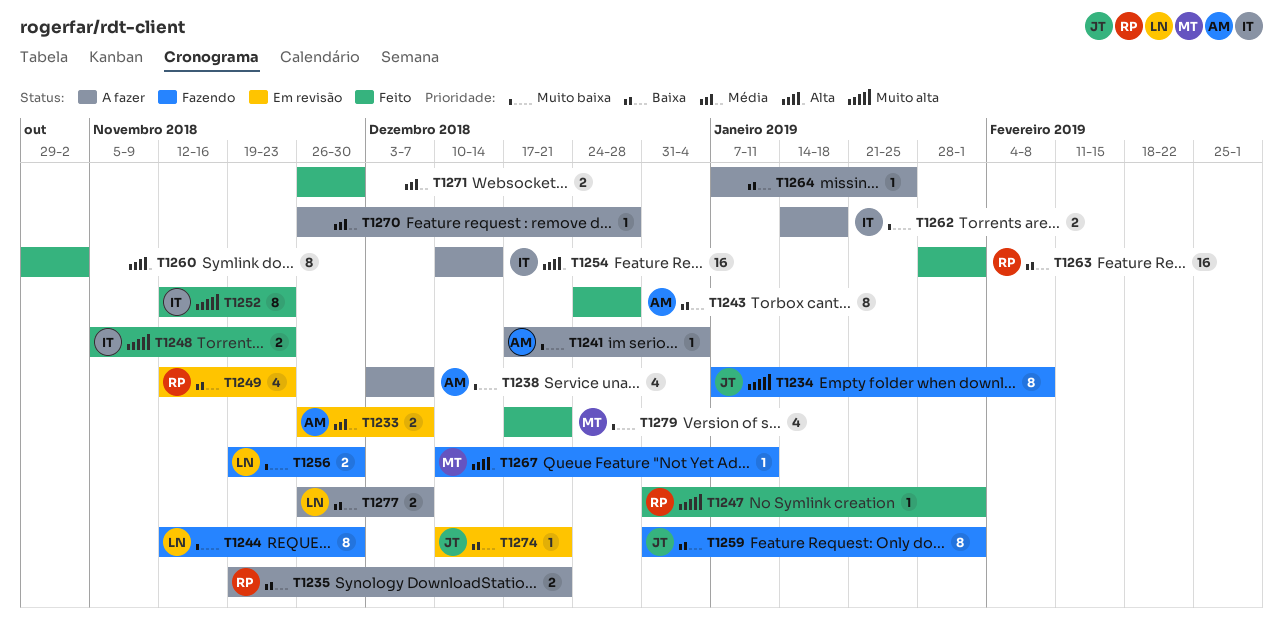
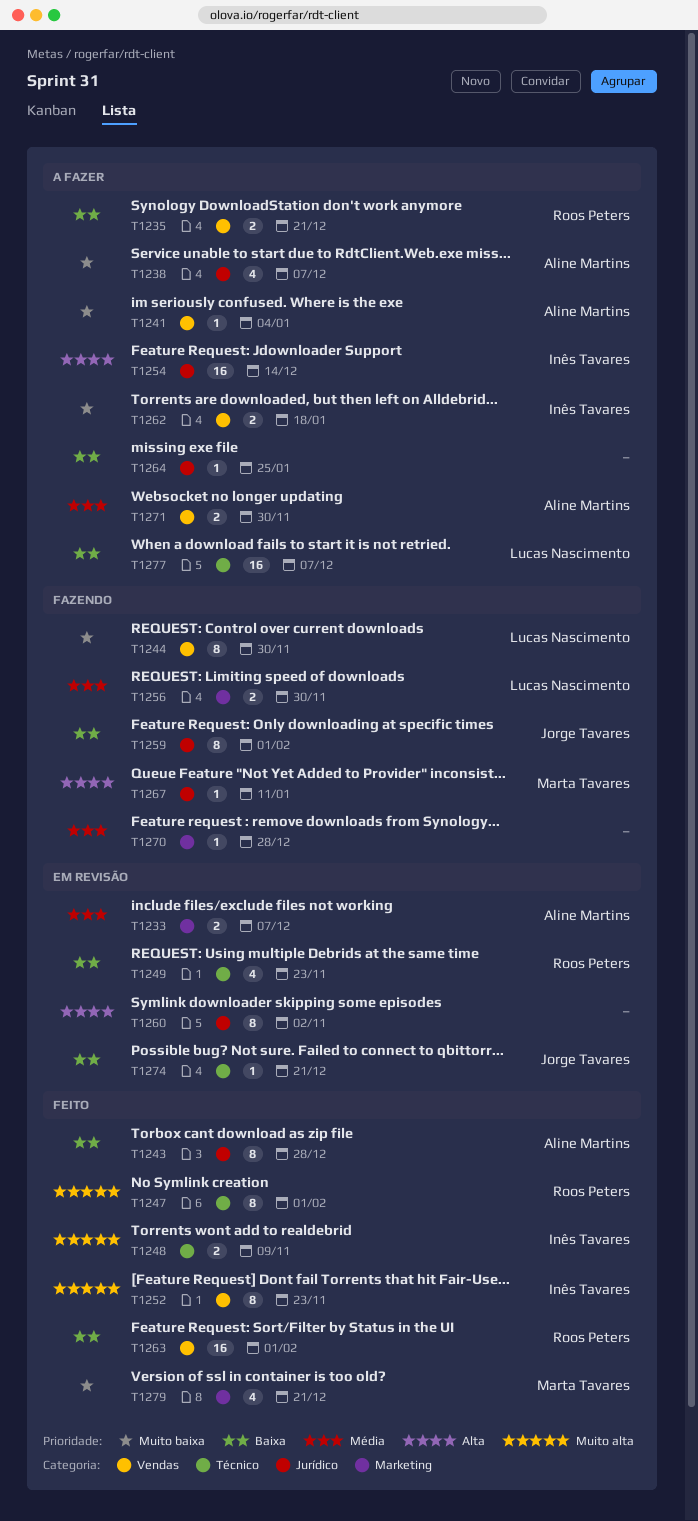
T1234: present -> none
T1247, estimate: 1 -> 8
T1248, due: Nov 23 -> Nov 9
T1256, priority: Muito baixa -> Média
T1260, status: Feito -> Em revisão
T1270, status: A fazer -> Fazendo
T1271, status: Feito -> A fazer
T1271, owner: none -> Aline Martins
T1277, estimate: 2 -> 16

